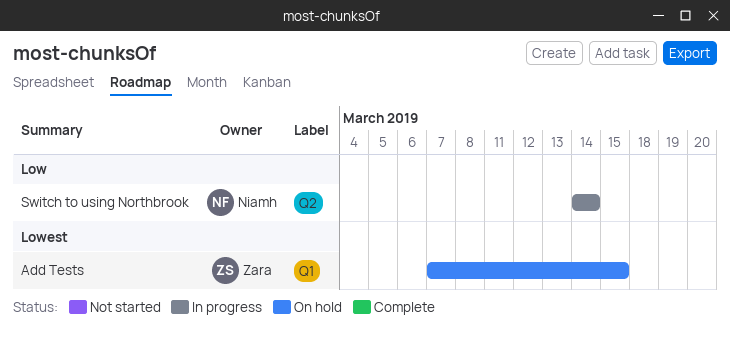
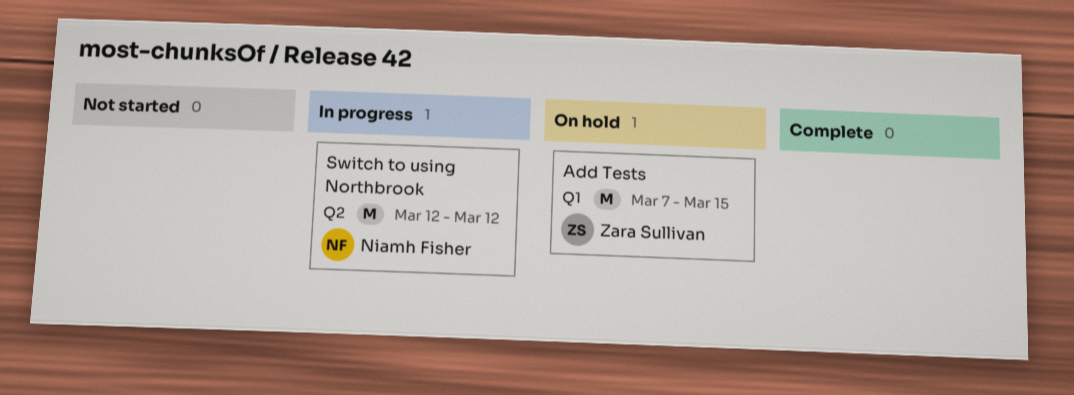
Switch to using Northbrook, start: Mar 14 -> Mar 12
Switch to using Northbrook, due: Mar 14 -> Mar 12

